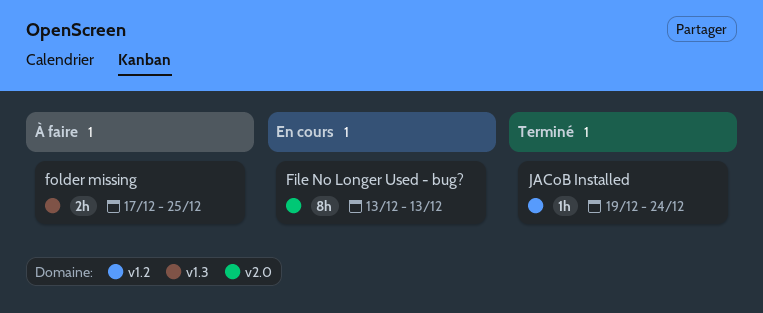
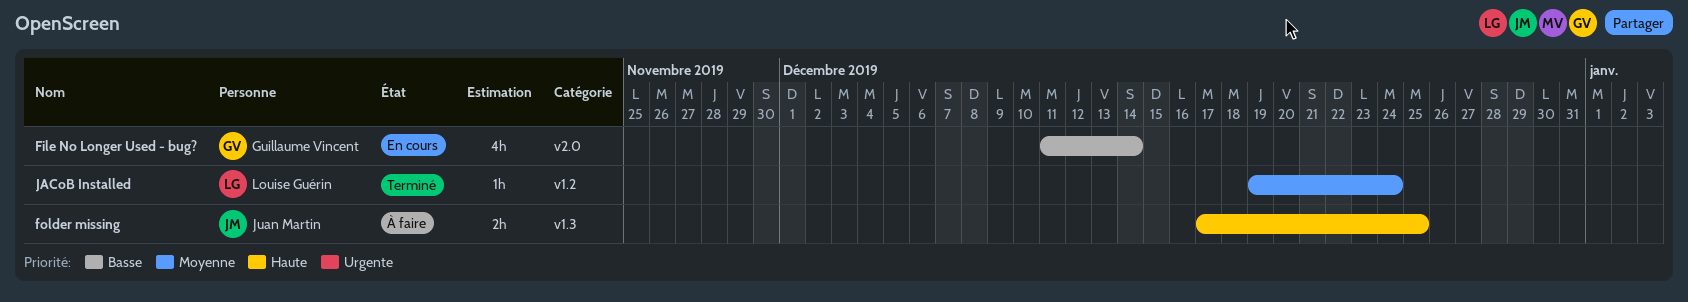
File No Longer Used - bug?, estimate: 8h -> 4h
File No Longer Used - bug?, start: Dec 13 -> Dec 11
File No Longer Used - bug?, due: Dec 13 -> Dec 14

